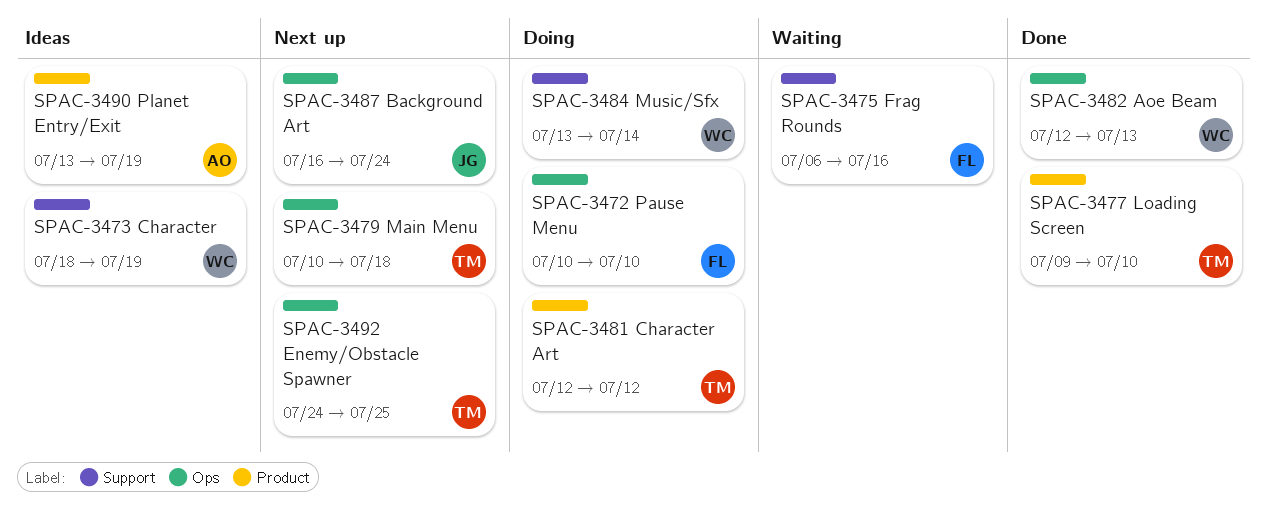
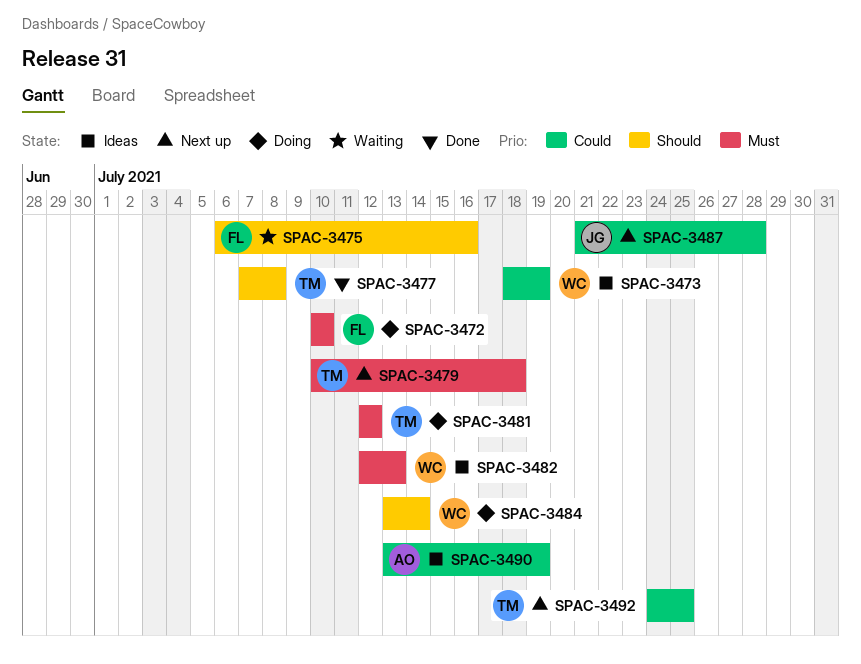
SPAC-3477, start: Jul 9 -> Jul 7
SPAC-3477, due: Jul 10 -> Jul 8
SPAC-3482, status: Done -> Ideas
SPAC-3487, start: Jul 16 -> Jul 21
SPAC-3487, due: Jul 24 -> Jul 28

